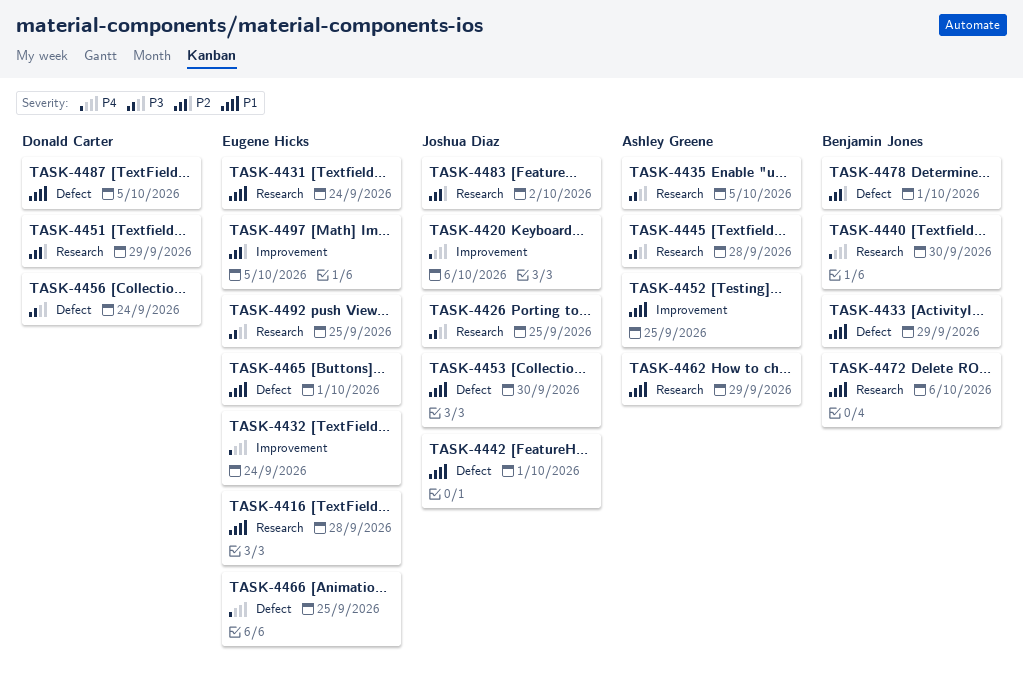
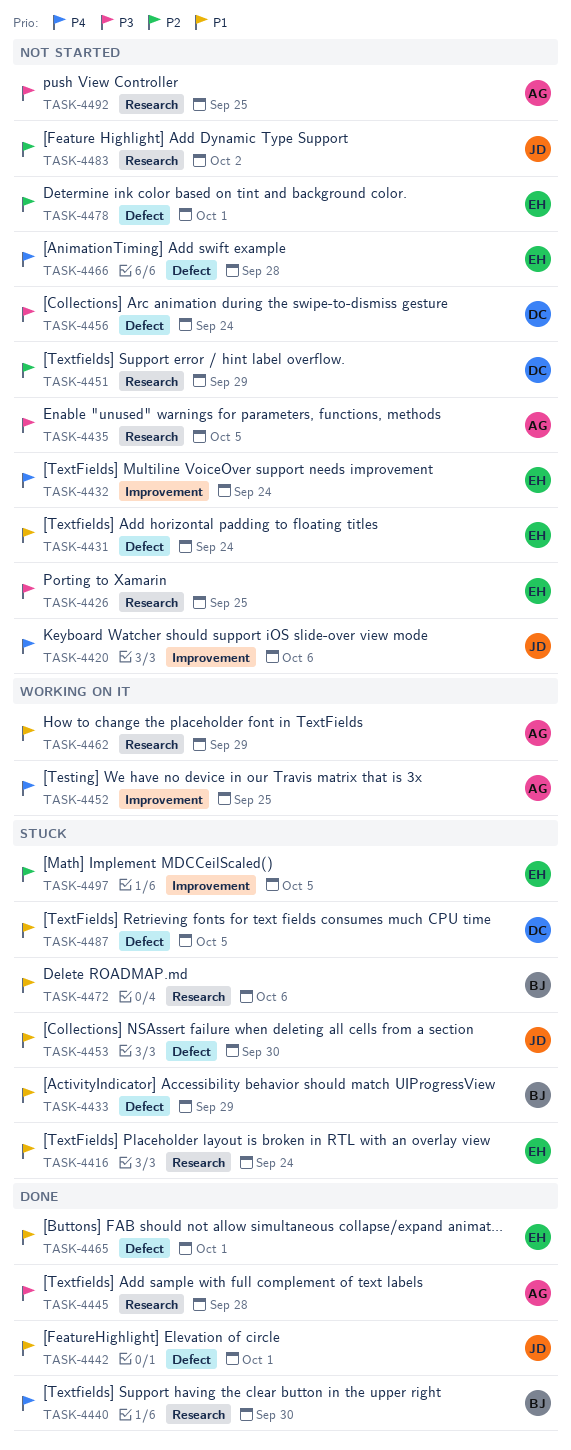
TASK-4416, due: Sep 28 -> Sep 24
TASK-4426, owner: Joshua Diaz -> Eugene Hicks
TASK-4431, label: Research -> Defect
TASK-4452, priority: P1 -> P4
TASK-4466, due: Sep 25 -> Sep 28
TASK-4478, owner: Benjamin Jones -> Eugene Hicks
TASK-4492, owner: Eugene Hicks -> Ashley Greene

